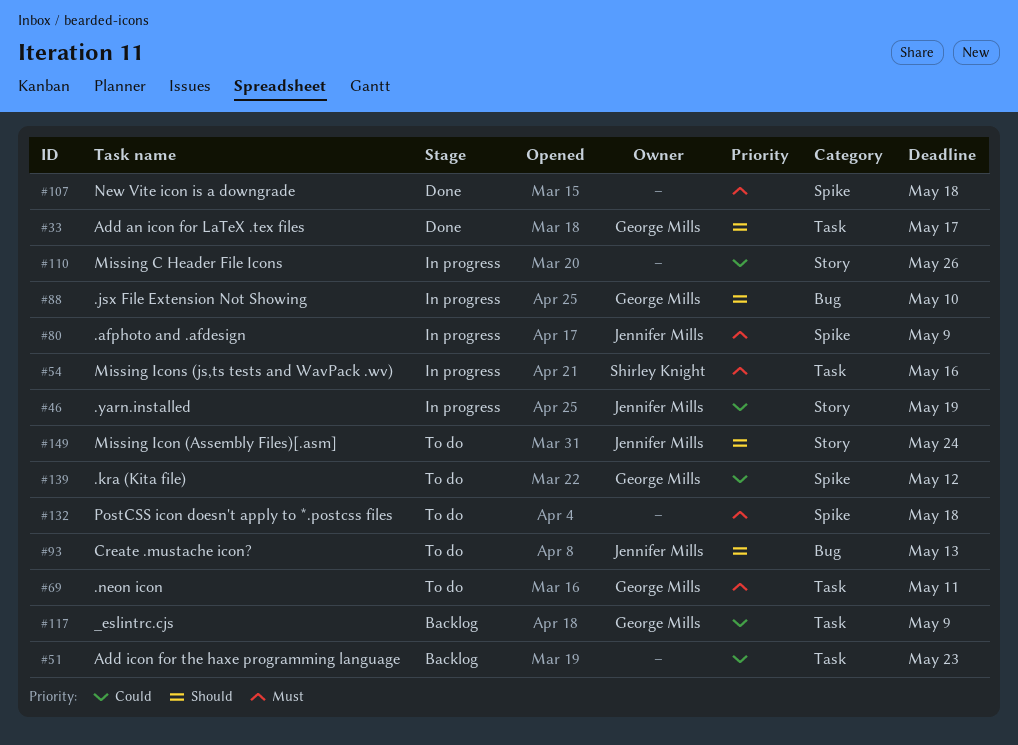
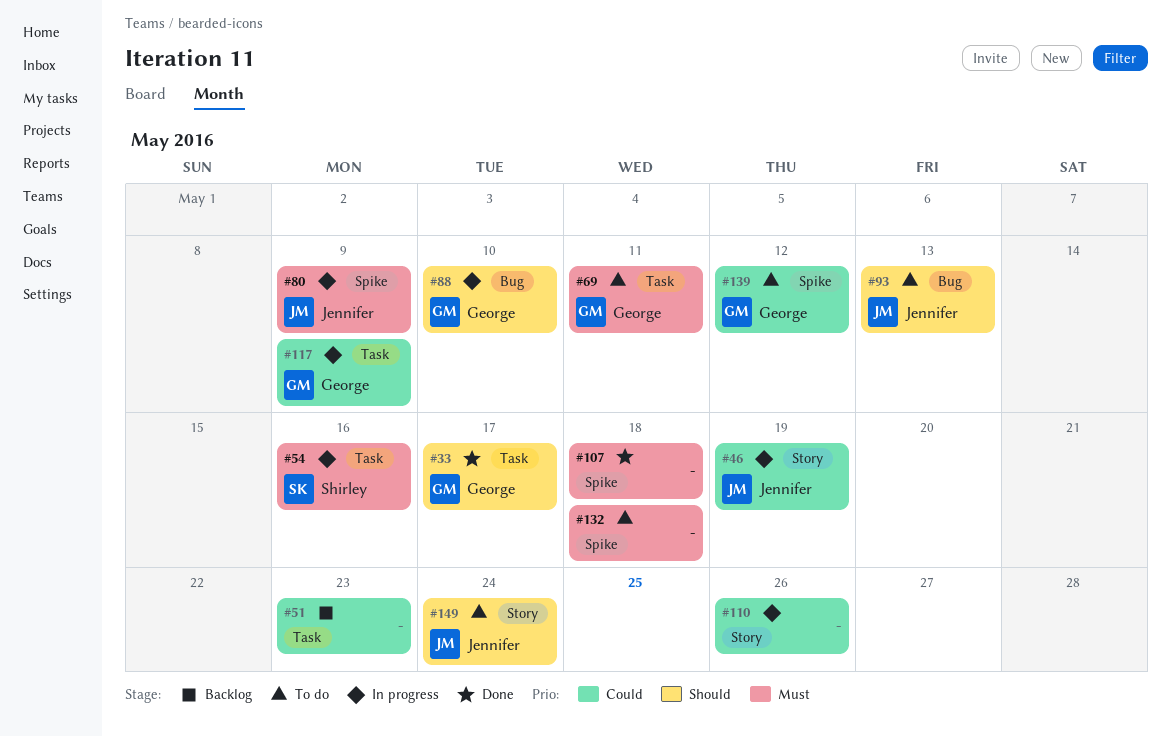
#117, status: Backlog -> In progress

